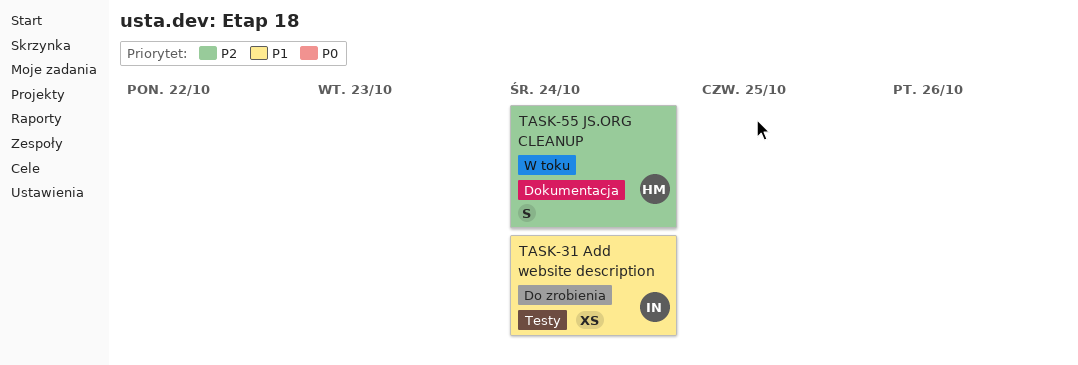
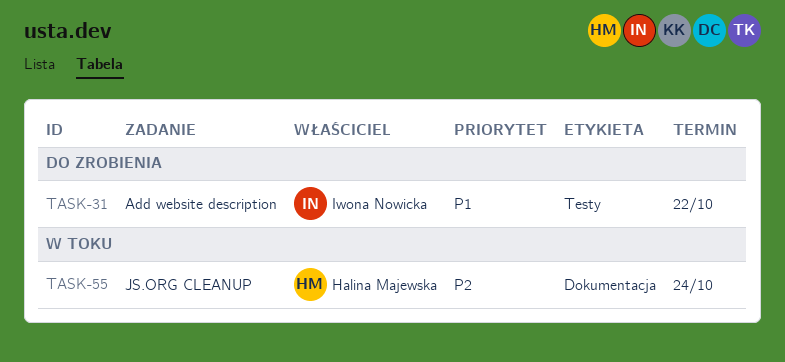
TASK-31, due: Oct 24 -> Oct 22

